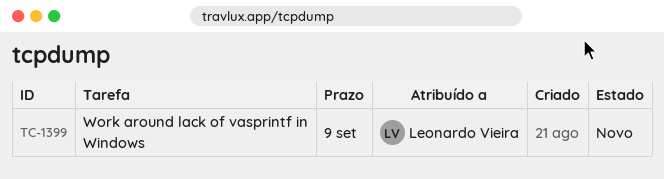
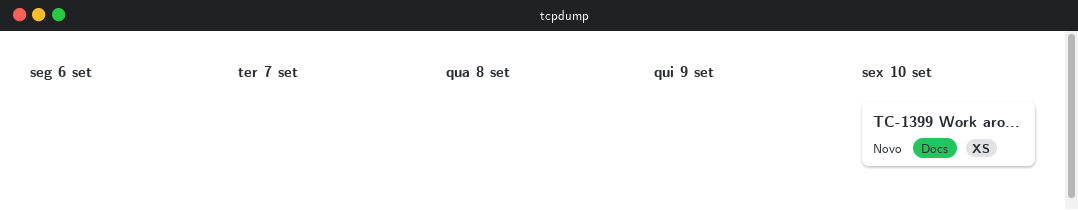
TC-1399, due: Sep 9 -> Sep 10

